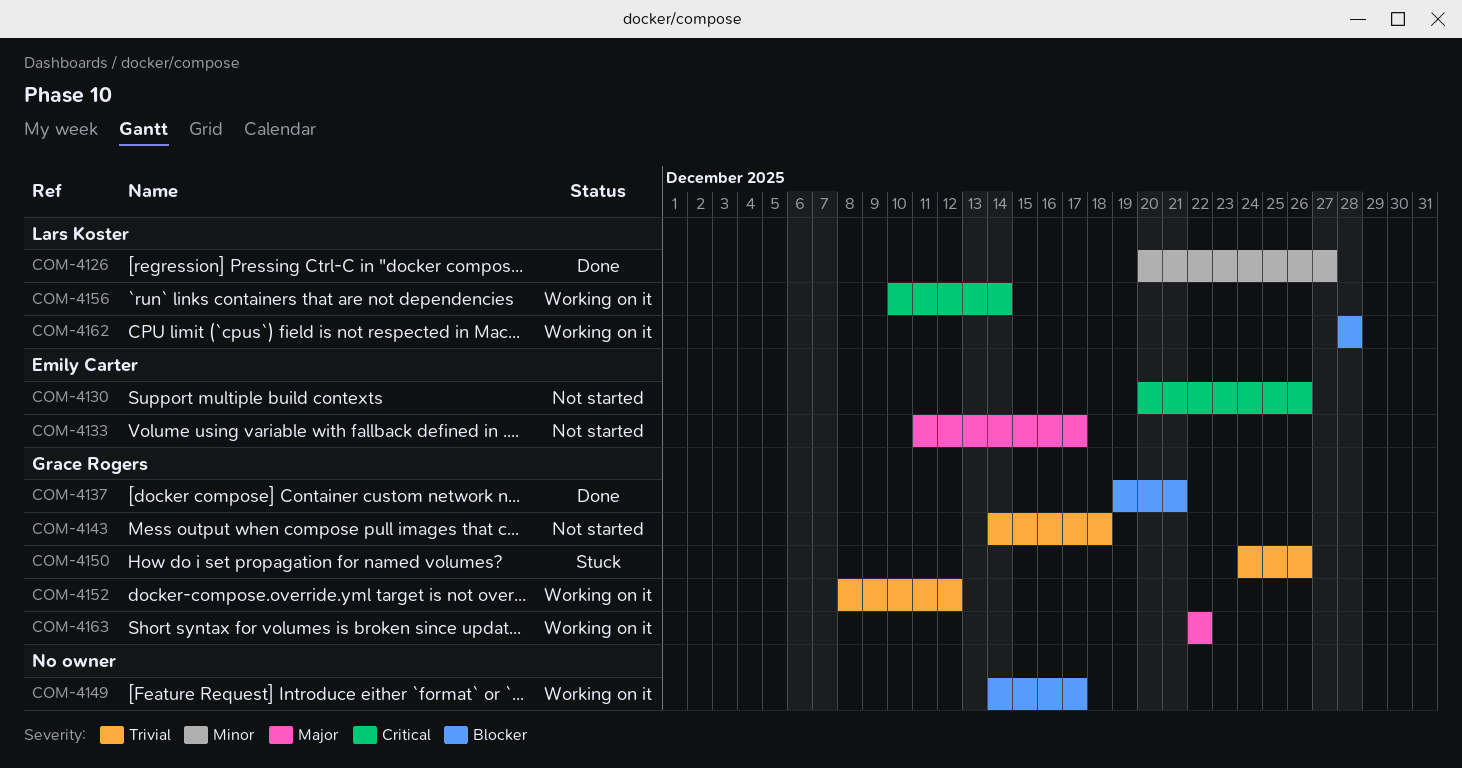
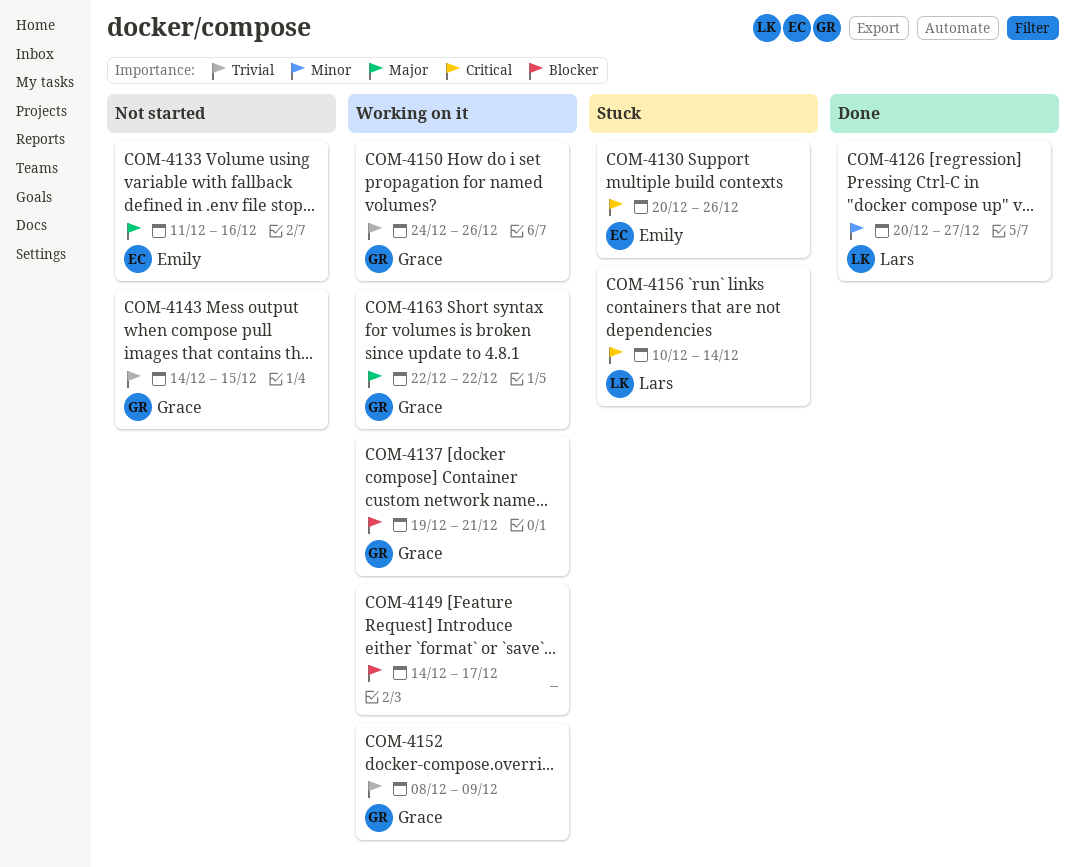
COM-4130, status: Not started -> Stuck
COM-4133, due: Dec 17 -> Dec 16
COM-4137, status: Done -> Working on it
COM-4143, due: Dec 18 -> Dec 15
COM-4150, status: Stuck -> Working on it
COM-4152, due: Dec 12 -> Dec 9
COM-4156, status: Working on it -> Stuck
COM-4162: present -> none

